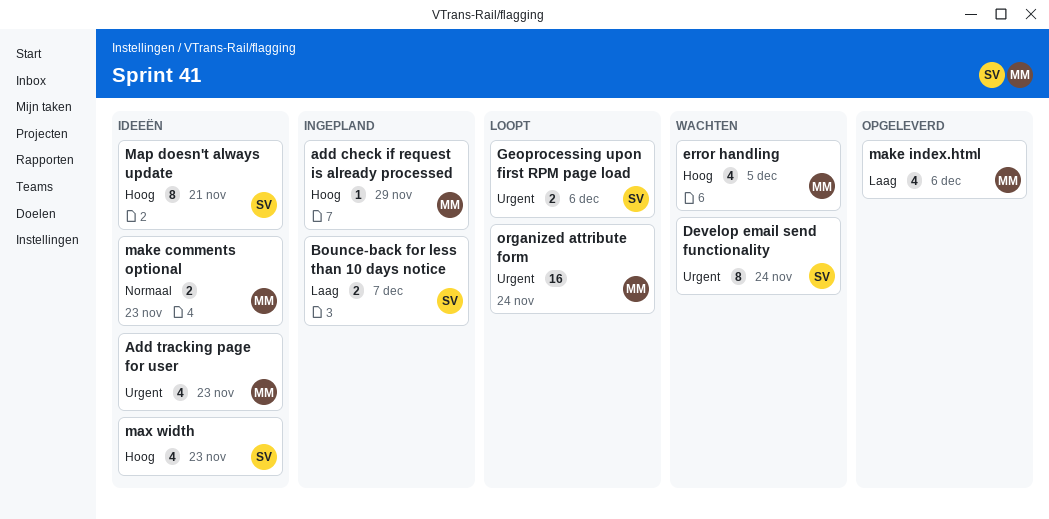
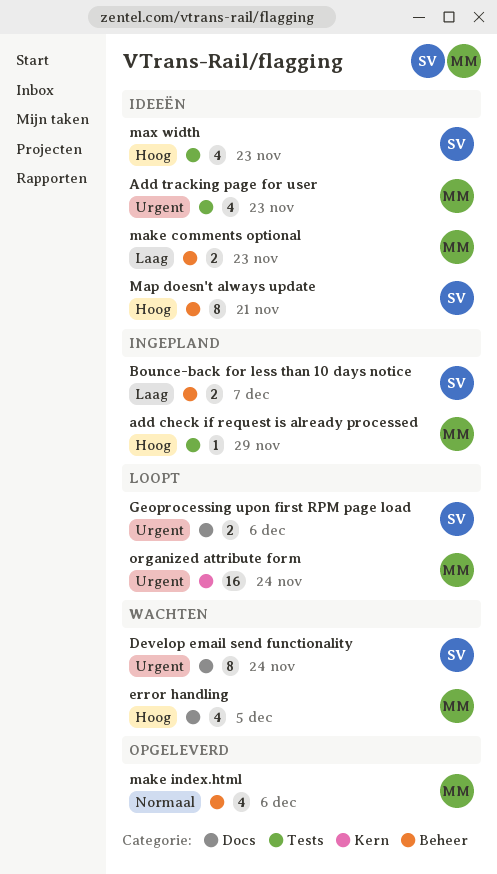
make comments optional, priority: Normaal -> Laag
make index.html, priority: Laag -> Normaal

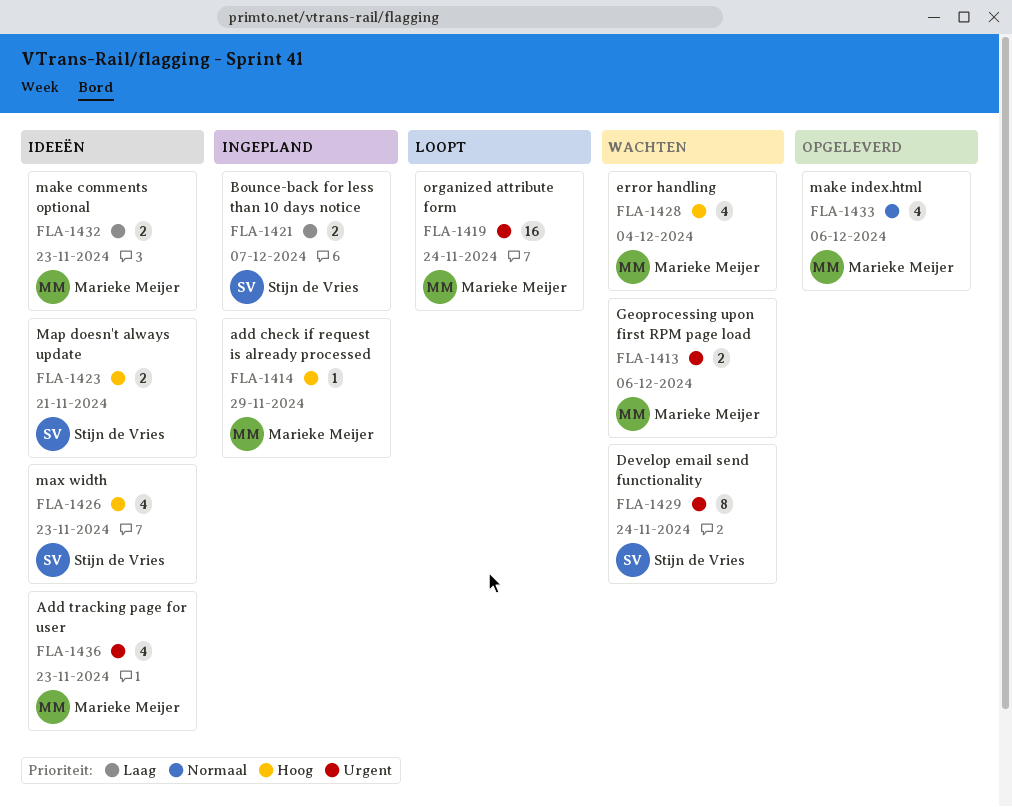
error handling, due: Dec 5 -> Dec 4
Geoprocessing upon first RPM page load, status: Loopt -> Wachten
Geoprocessing upon first RPM page load, owner: Stijn de Vries -> Marieke Meijer
Map doesn't always update, estimate: 8 -> 2

